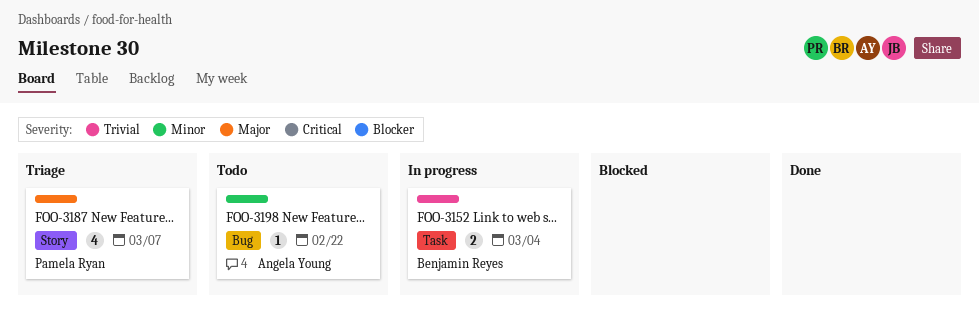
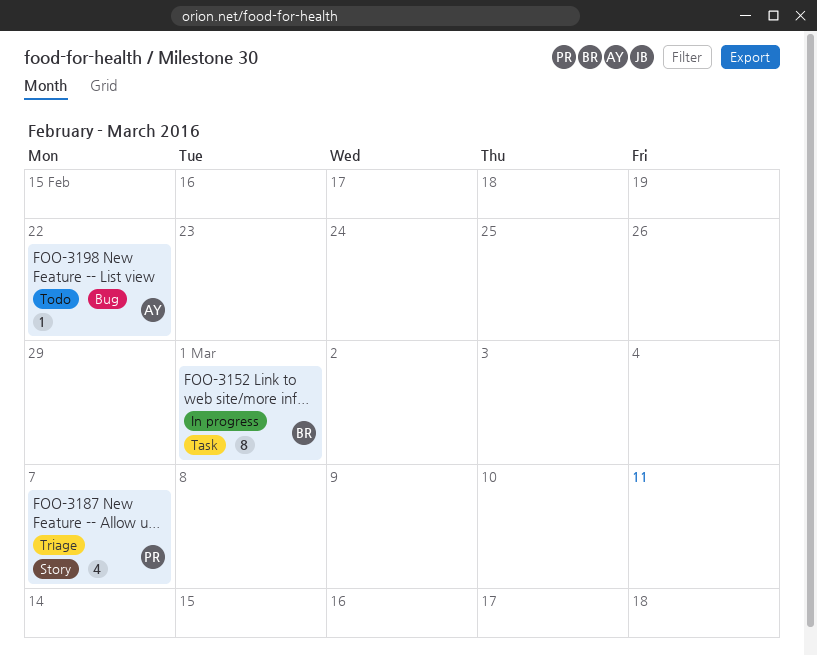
FOO-3152, estimate: 2 -> 8
FOO-3152, due: Mar 4 -> Mar 1

